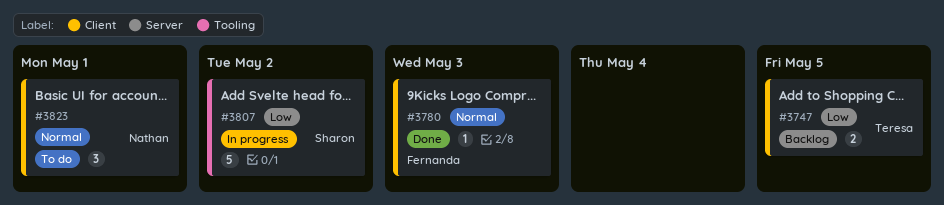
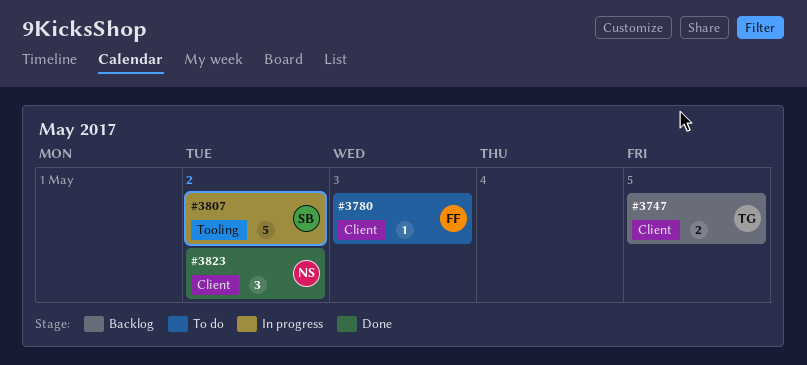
#3780, status: Done -> To do
#3823, status: To do -> Done
#3823, due: May 1 -> May 2

